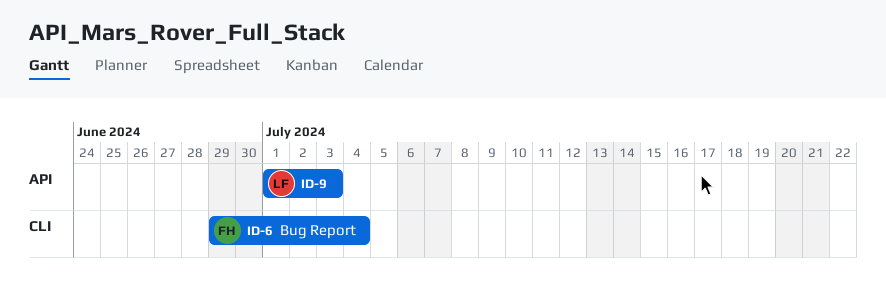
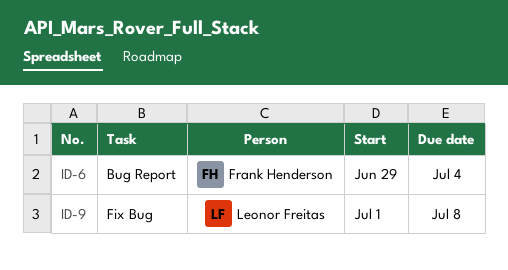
ID-9, due: Jul 3 -> Jul 8

